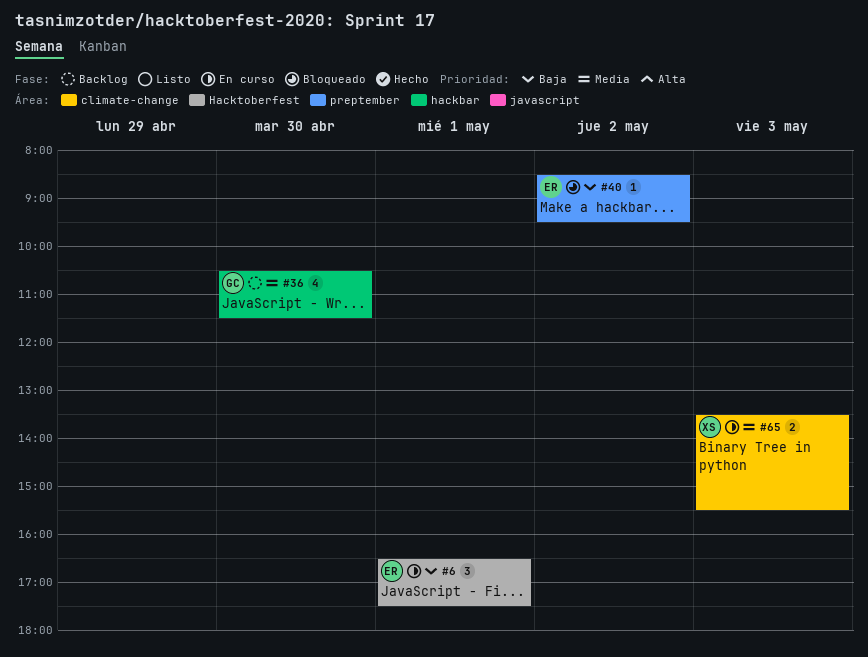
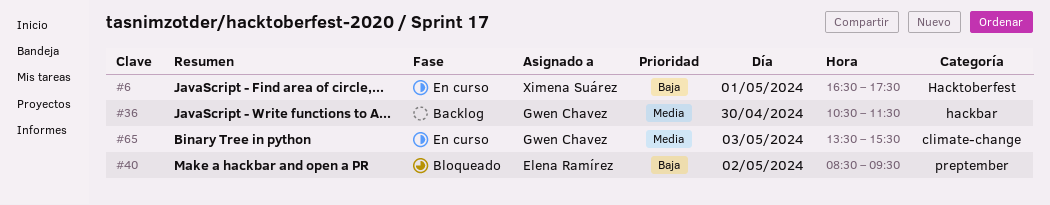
#6, owner: Elena Ramírez -> Ximena Suárez
#65, owner: Ximena Suárez -> Gwen Chavez

